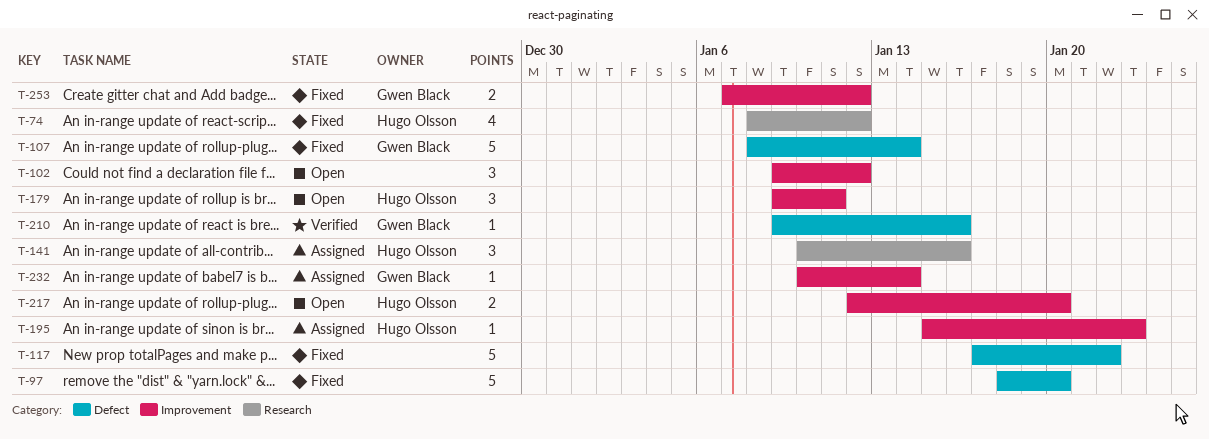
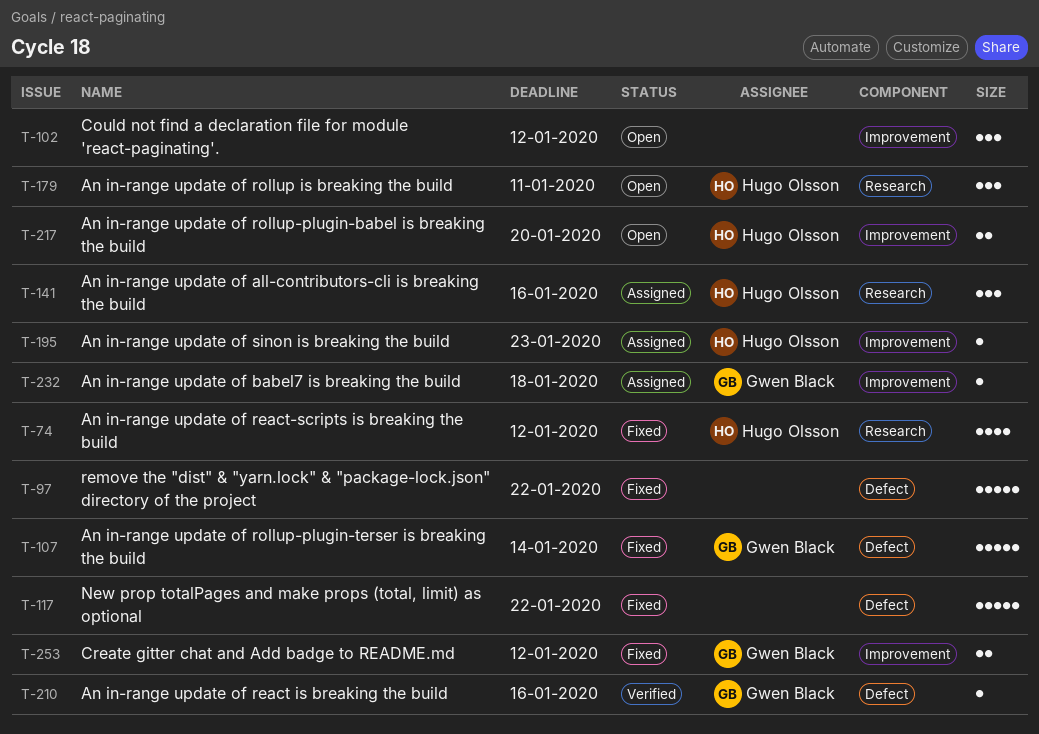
T-97, due: Jan 20 -> Jan 22
T-179, label: Improvement -> Research
T-232, due: Jan 14 -> Jan 18

